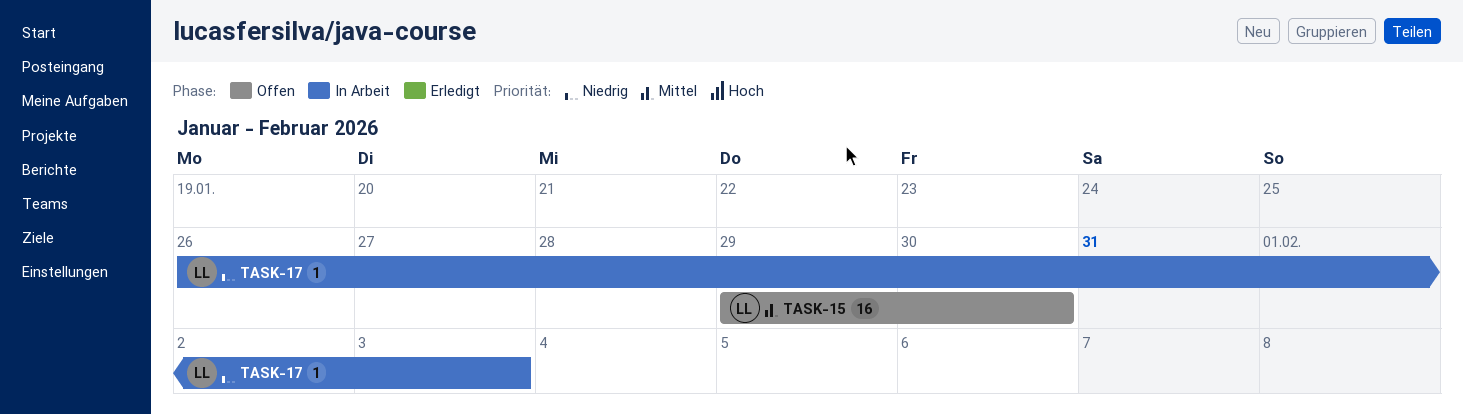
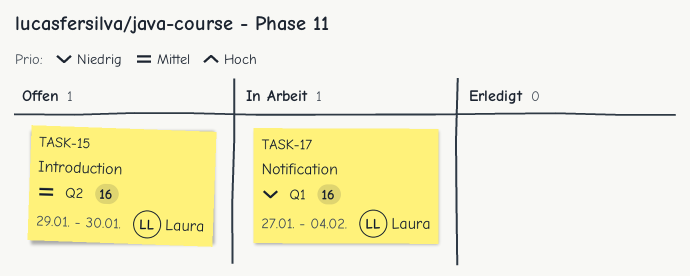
TASK-17, estimate: 1 -> 16
TASK-17, start: Jan 26 -> Jan 27
TASK-17, due: Feb 3 -> Feb 4

